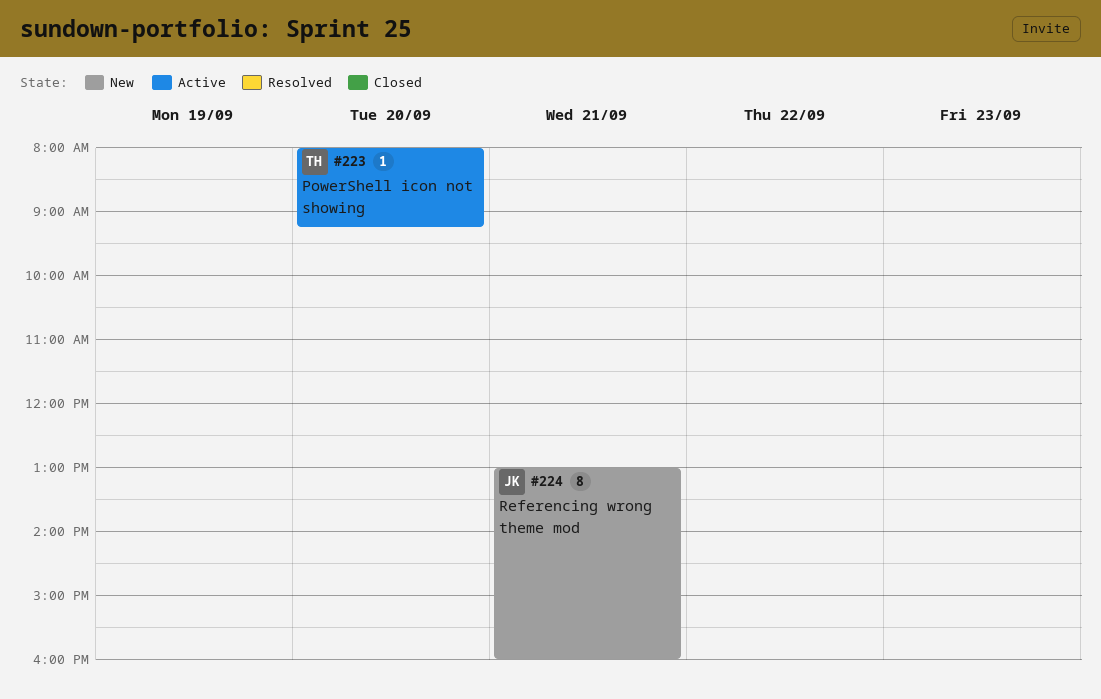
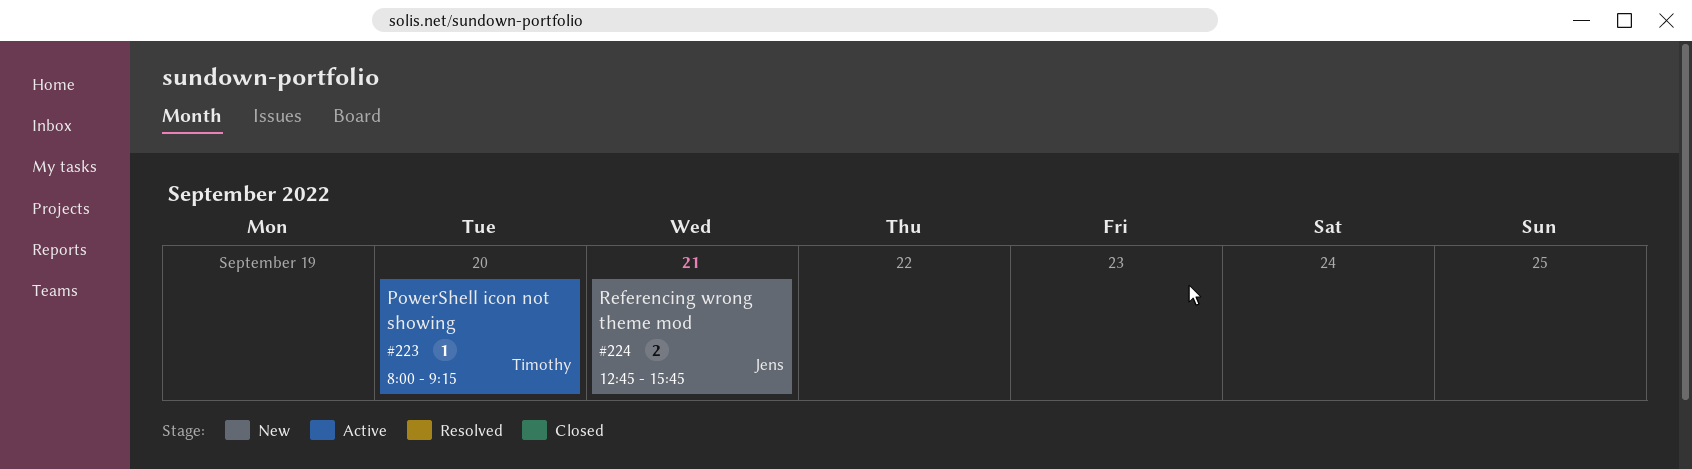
#224, estimate: 8 -> 2
#224, begins: 13:00 -> 12:45
#224, ends: 16:00 -> 15:45

